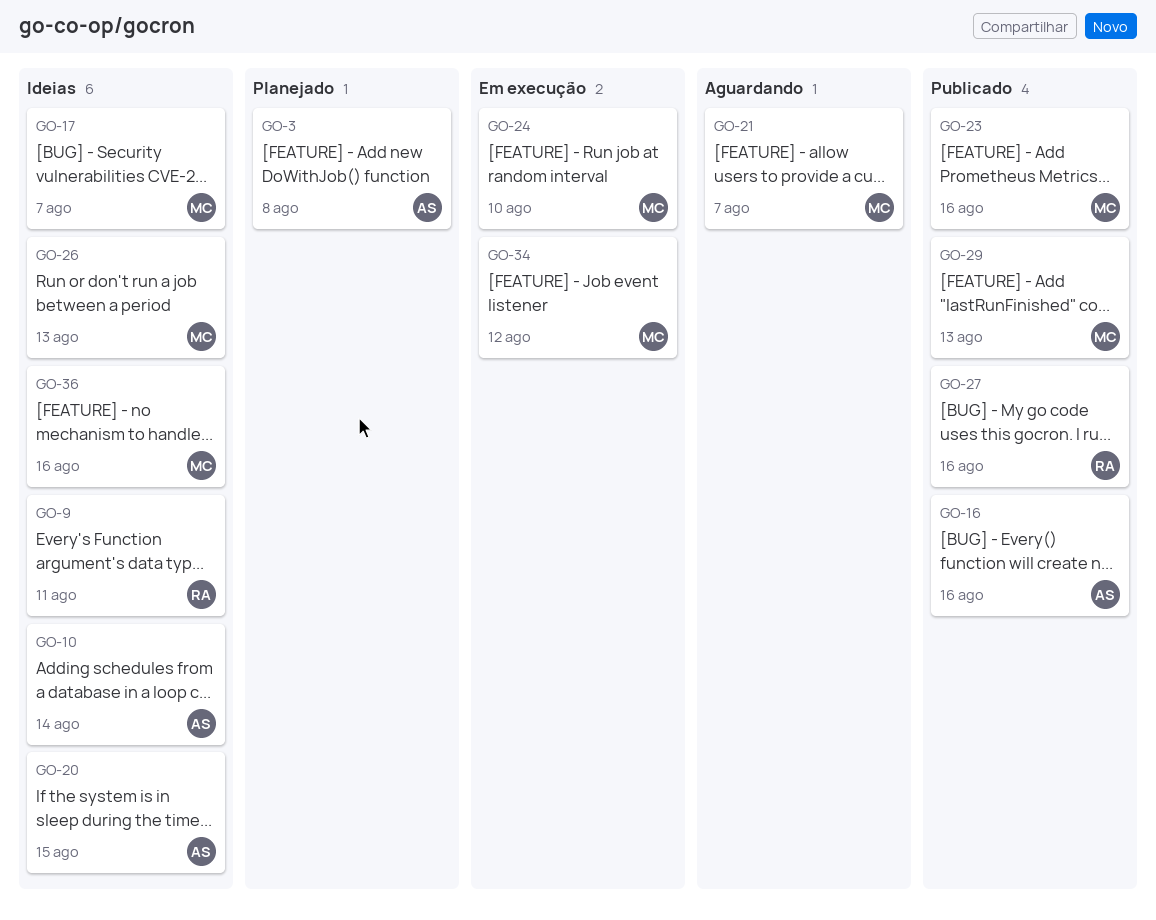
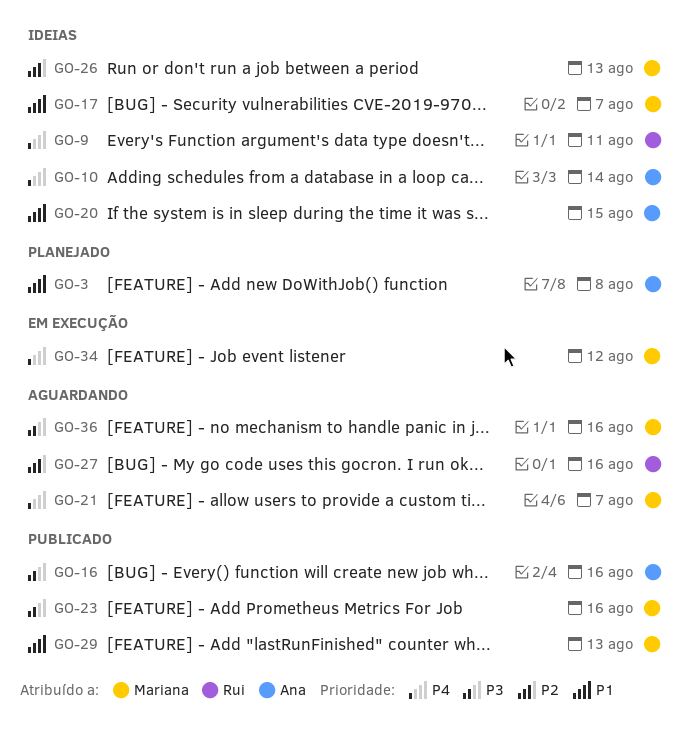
GO-24: present -> none
GO-27, status: Publicado -> Aguardando
GO-36, status: Ideias -> Aguardando

